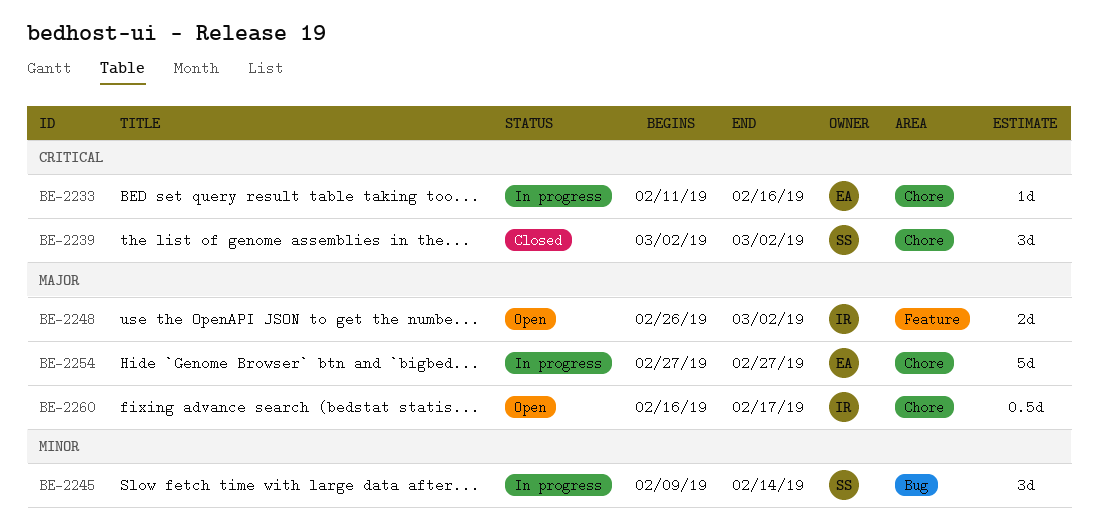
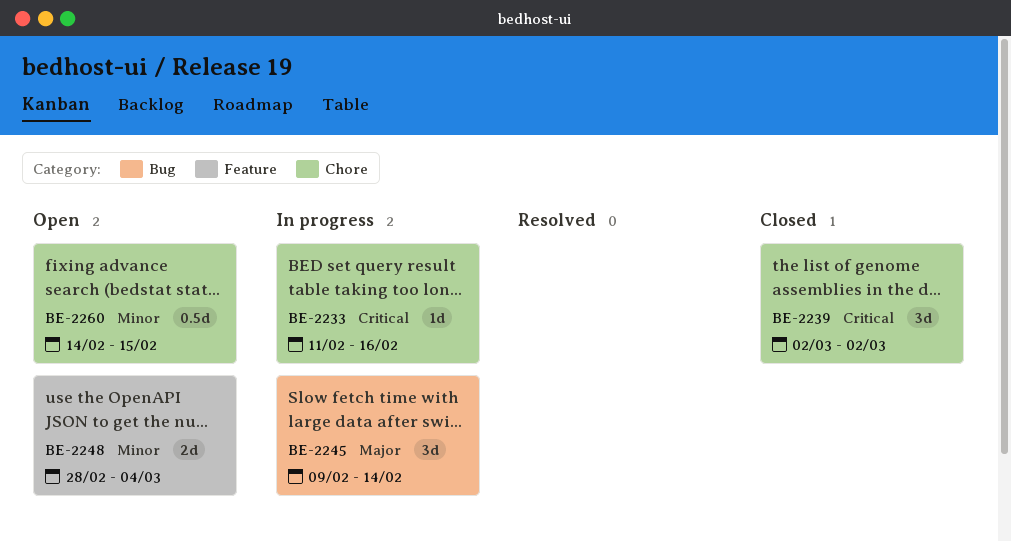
BE-2245, priority: Minor -> Major
BE-2248, priority: Major -> Minor
BE-2248, start: Feb 26 -> Feb 28
BE-2248, due: Mar 2 -> Mar 4
BE-2254: present -> none
BE-2260, priority: Major -> Minor
BE-2260, start: Feb 16 -> Feb 14
BE-2260, due: Feb 17 -> Feb 15

